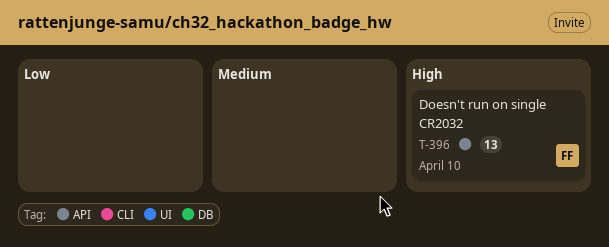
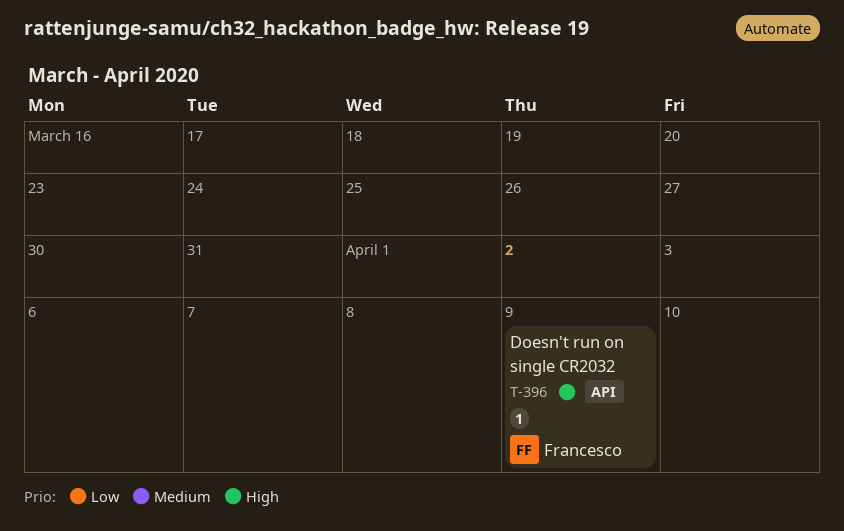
T-396, estimate: 13 -> 1
T-396, due: Apr 10 -> Apr 9

